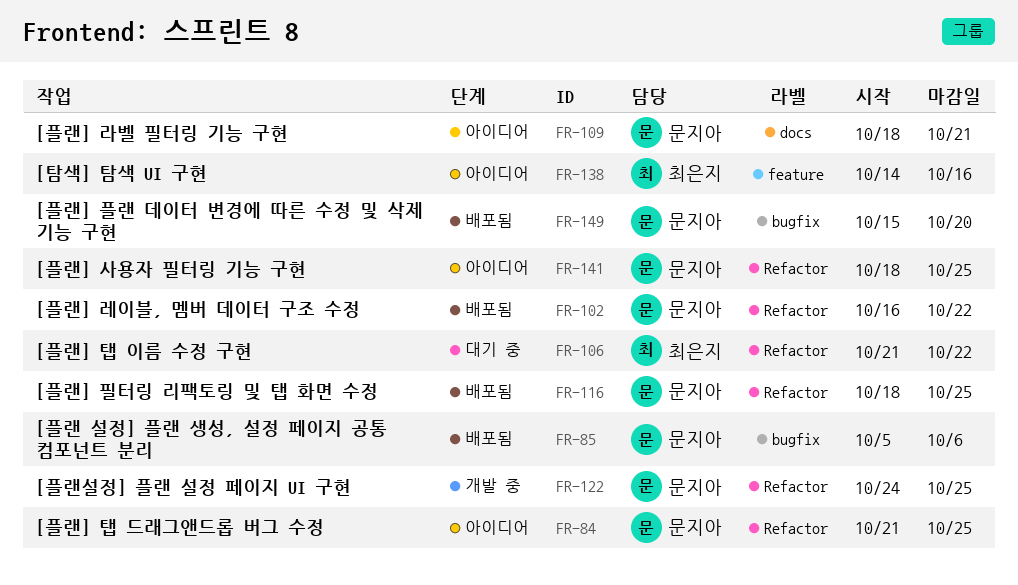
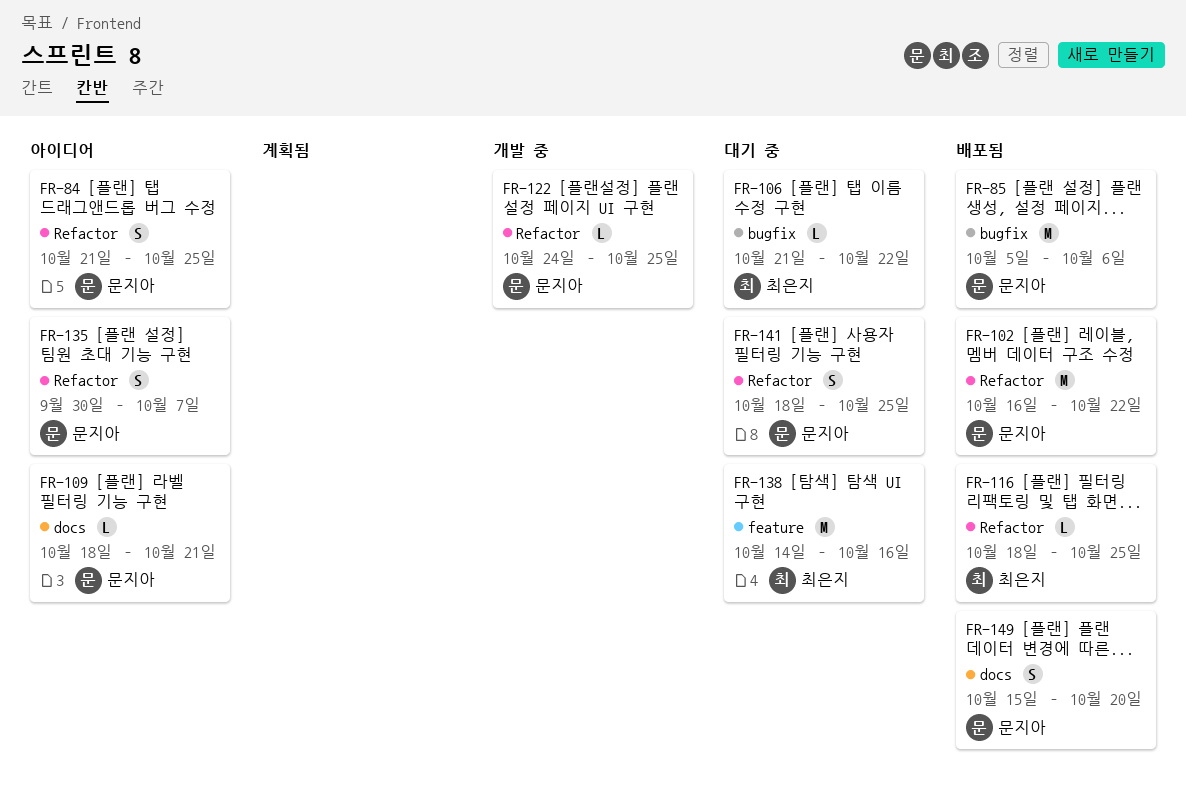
FR-106, label: Refactor -> bugfix
FR-116, owner: 문지아 -> 최은지
FR-135: none -> present
FR-138, status: 아이디어 -> 대기 중
FR-141, status: 아이디어 -> 대기 중
FR-149, label: bugfix -> docs

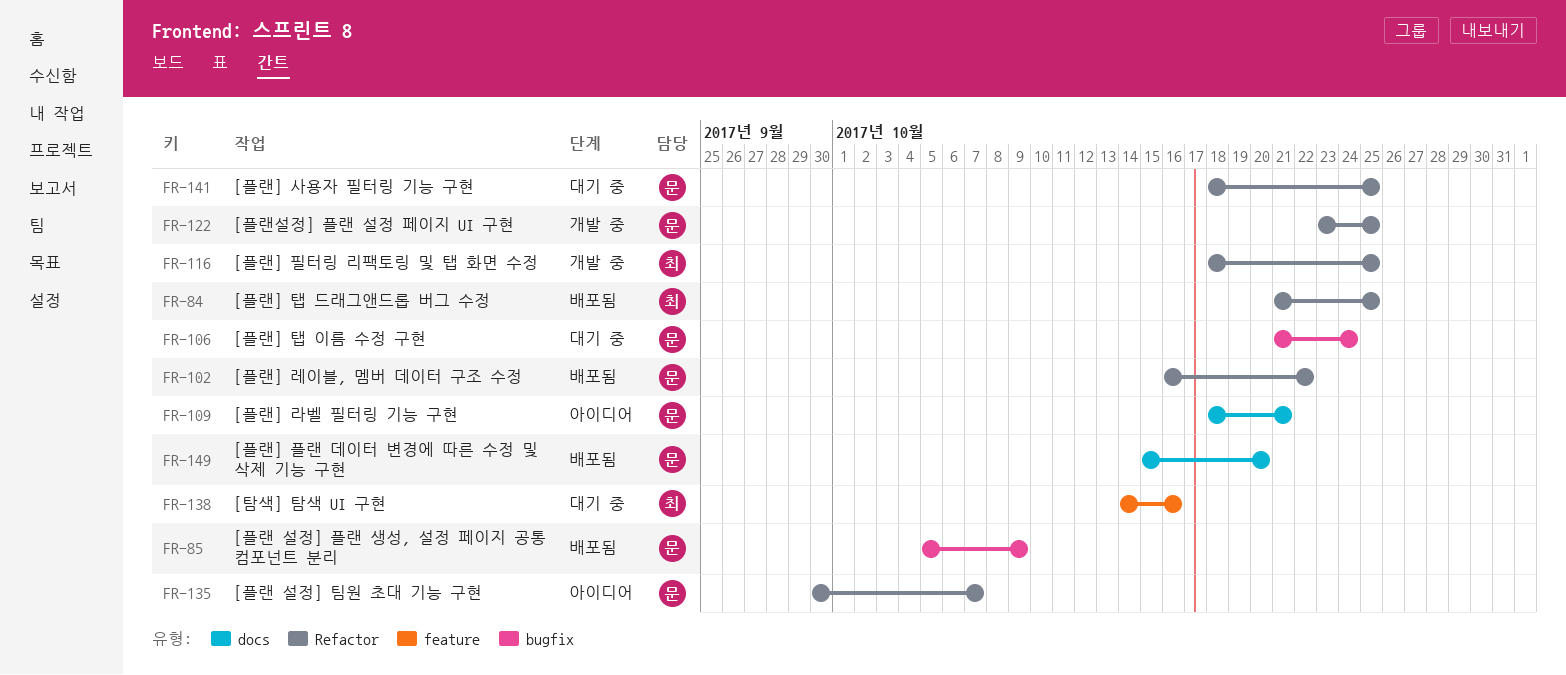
FR-84, status: 아이디어 -> 배포됨
FR-84, owner: 문지아 -> 최은지
FR-85, due: Oct 6 -> Oct 9
FR-106, owner: 최은지 -> 문지아
FR-106, due: Oct 22 -> Oct 24
FR-116, status: 배포됨 -> 개발 중
FR-122, start: Oct 24 -> Oct 23

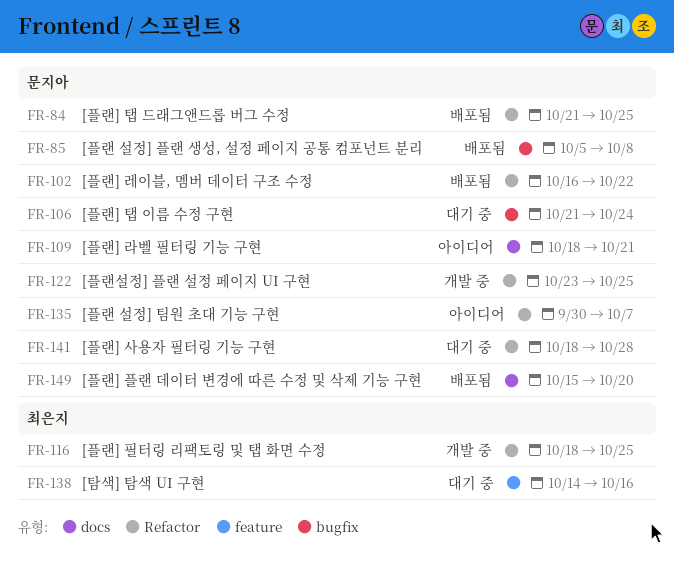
FR-84, owner: 최은지 -> 문지아
FR-85, due: Oct 9 -> Oct 8
FR-141, due: Oct 25 -> Oct 28

